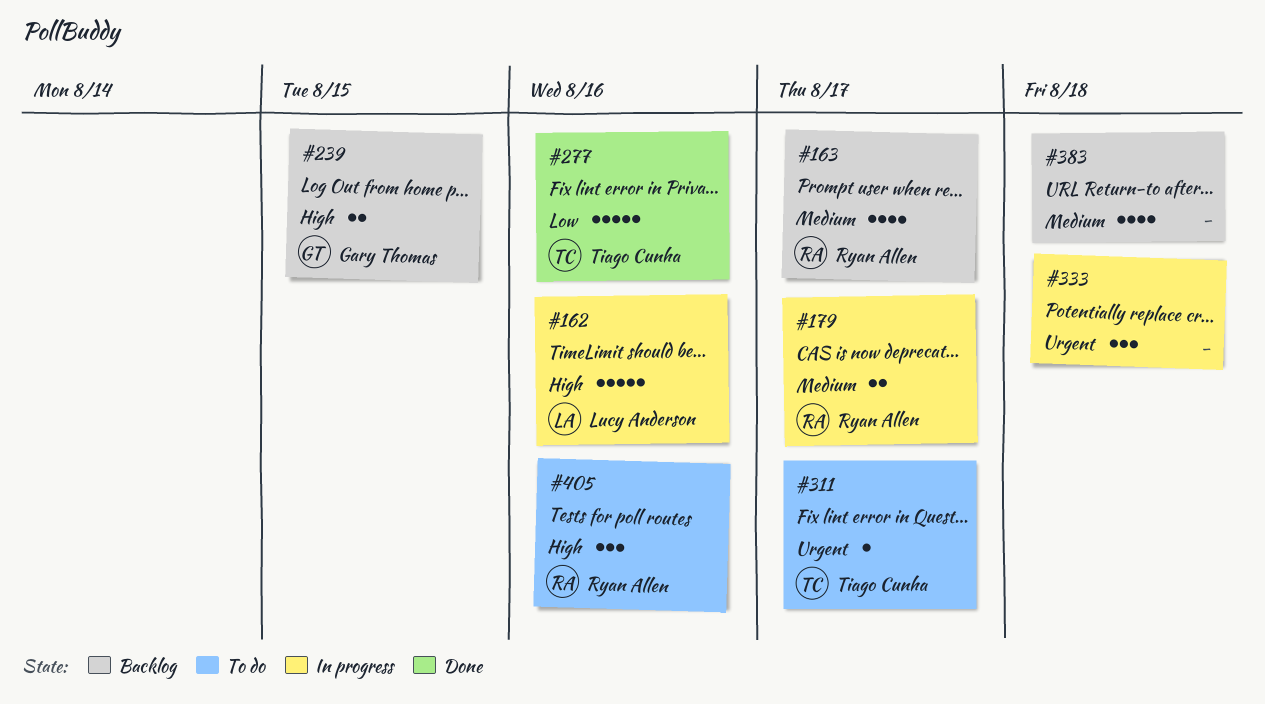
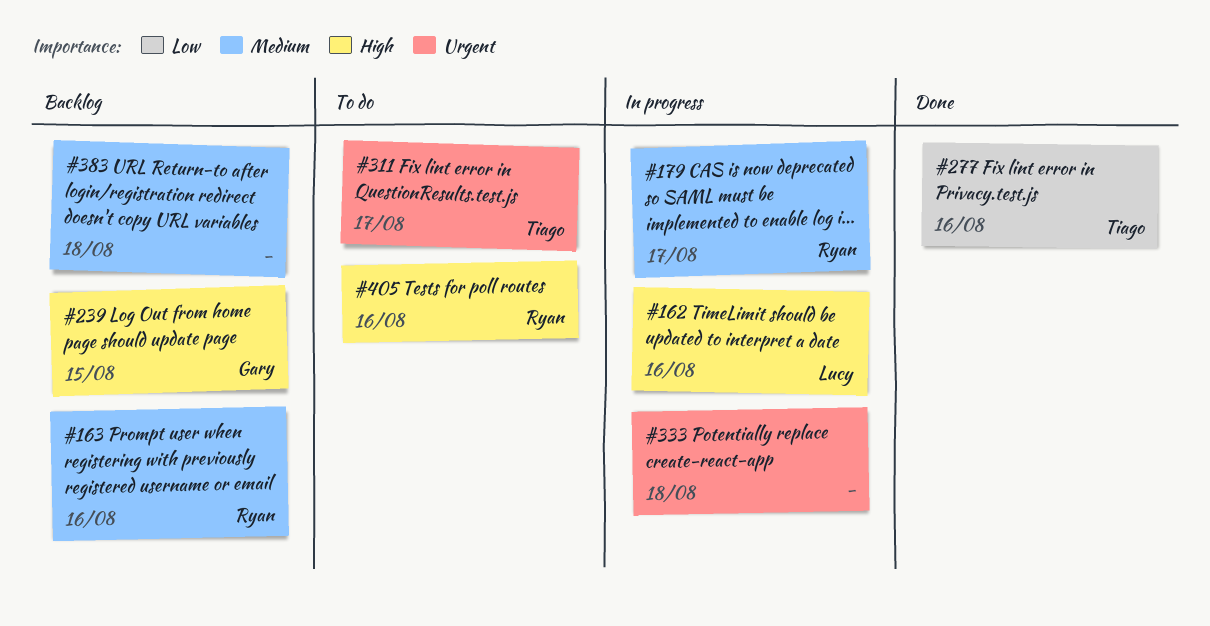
#163, due: Aug 17 -> Aug 16

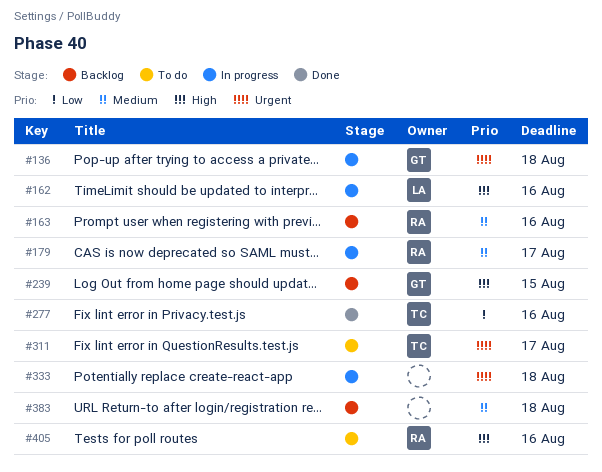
#136: none -> present

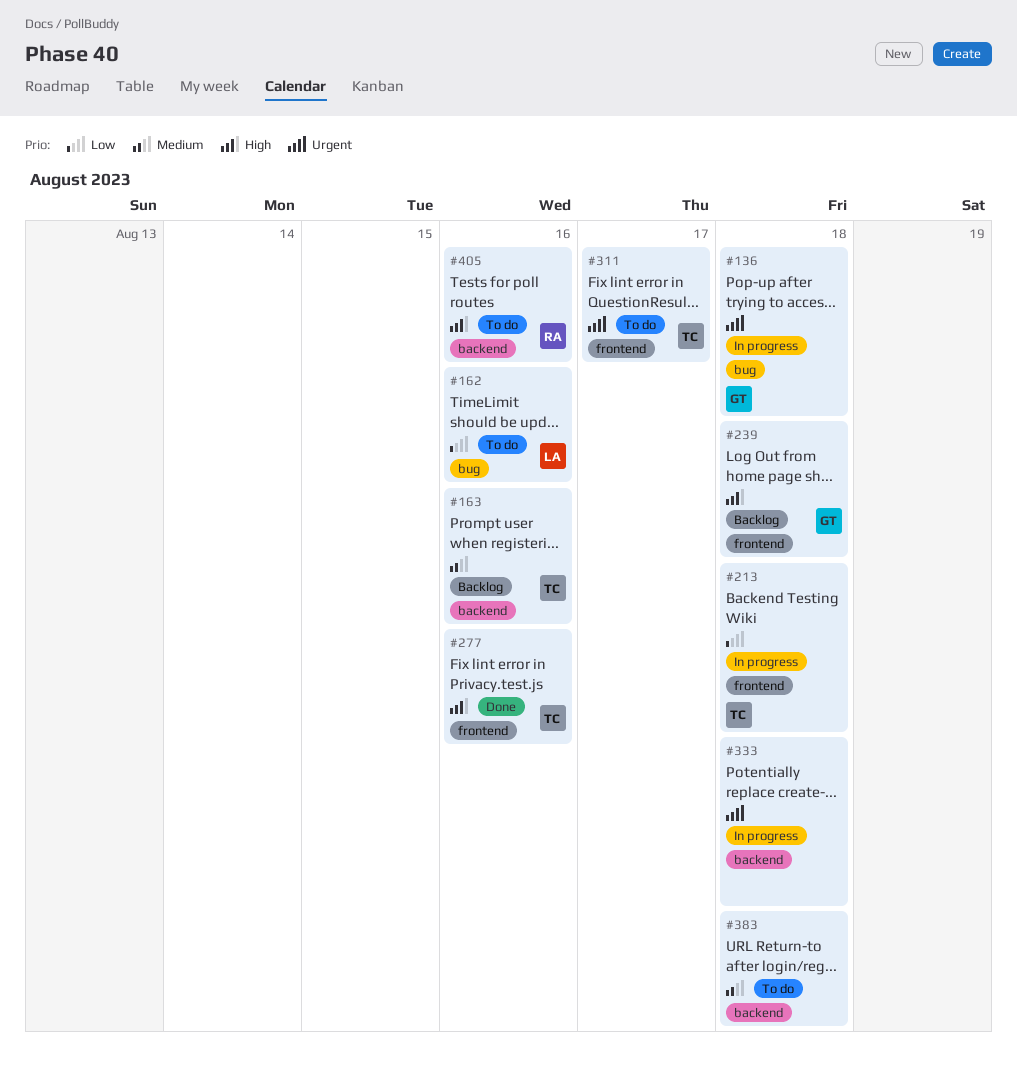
#162, status: In progress -> To do
#162, priority: High -> Low
#163, owner: RA -> TC
#179: present -> none
#213: none -> present
#239, due: Aug 15 -> Aug 18
#277, priority: Low -> High
#383, status: Backlog -> To do

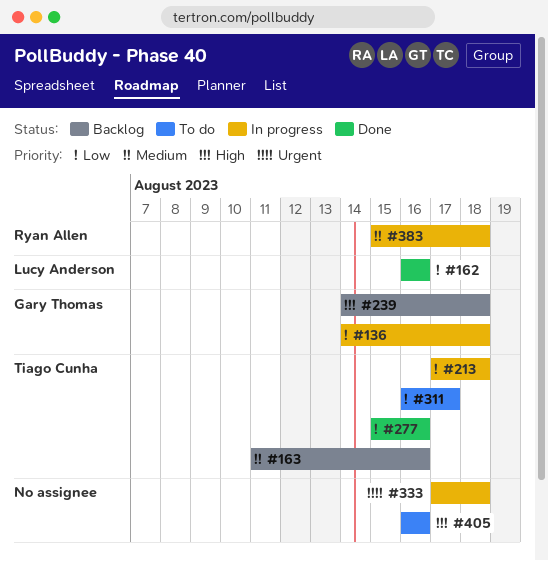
#136, priority: Urgent -> Low
#162, status: To do -> Done
#277, priority: High -> Low
#311, priority: Urgent -> Low
#383, status: To do -> In progress
#383, owner: none -> Ryan Allen
#405, owner: Ryan Allen -> none

